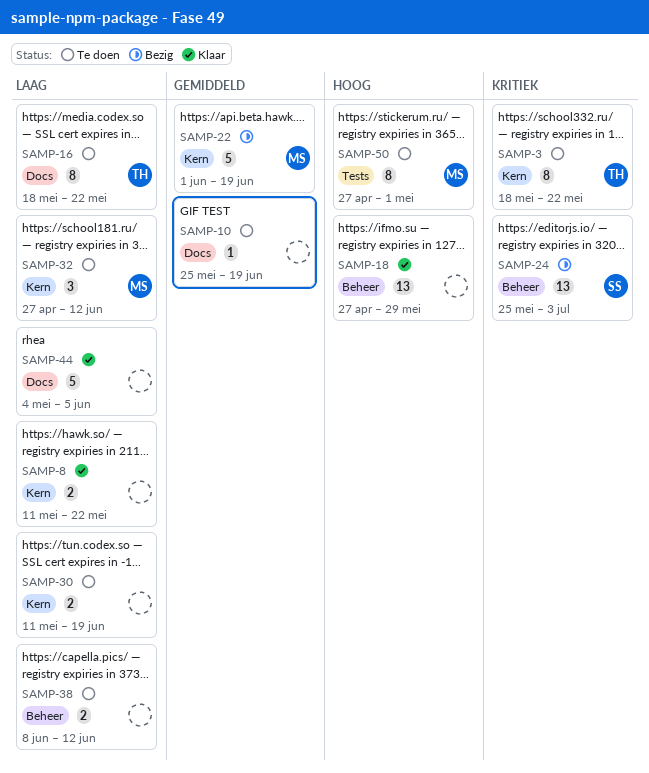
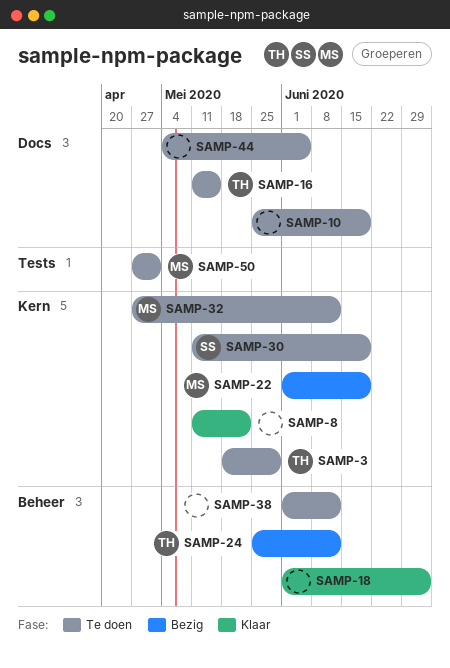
SAMP-3, due: May 22 -> May 29
SAMP-16, start: May 18 -> May 11
SAMP-16, due: May 22 -> May 15
SAMP-18, start: Apr 27 -> Jun 1
SAMP-18, due: May 29 -> Jul 3
SAMP-24, owner: SS -> TH
SAMP-24, due: Jul 3 -> Jun 12
SAMP-30, owner: none -> SS
SAMP-38, start: Jun 8 -> Jun 1
SAMP-44, status: Klaar -> Te doen

